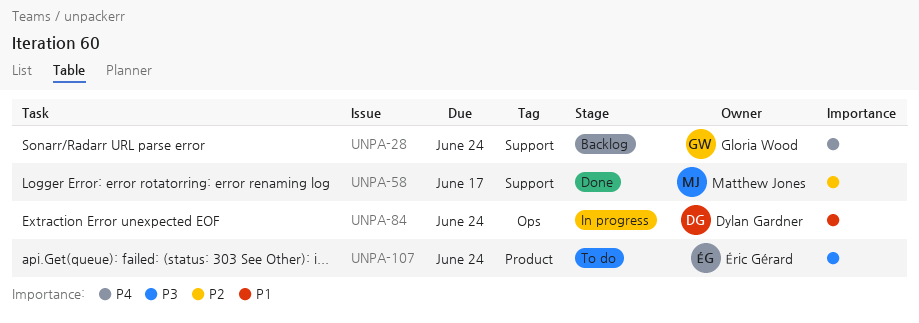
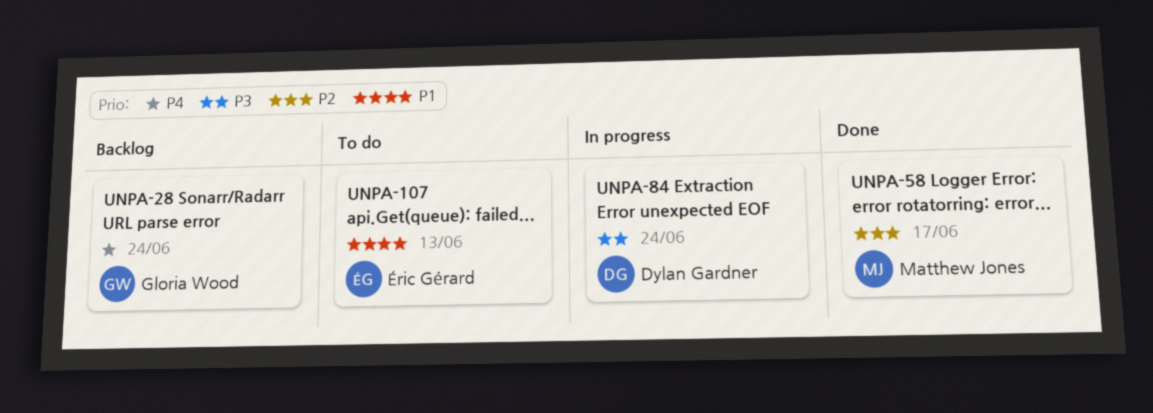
UNPA-84, priority: P1 -> P3
UNPA-107, priority: P3 -> P1
UNPA-107, due: Jun 24 -> Jun 13

